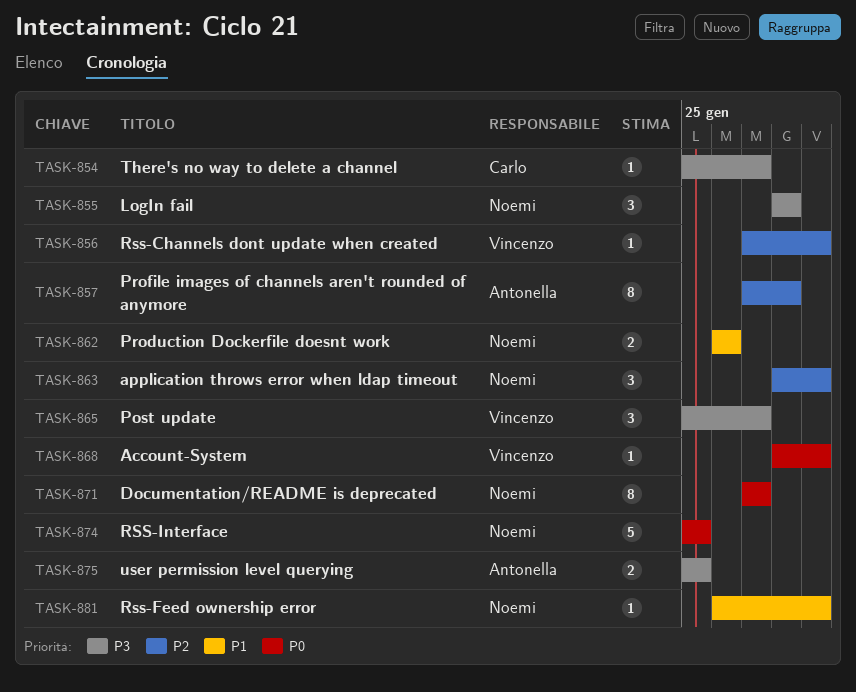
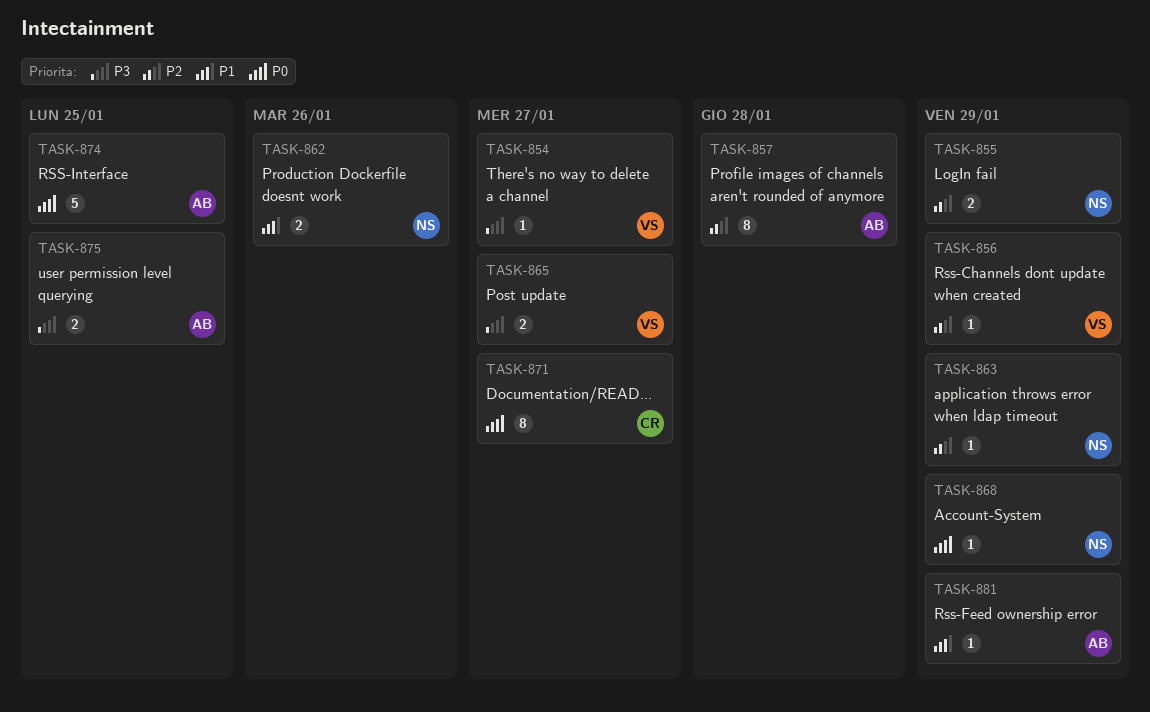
TASK-854, owner: Carlo -> Vincenzo
TASK-855, priority: P3 -> P2
TASK-855, estimate: 3 -> 2
TASK-855, due: Jan 28 -> Jan 29
TASK-863, estimate: 3 -> 1
TASK-865, estimate: 3 -> 2
TASK-868, owner: Vincenzo -> Noemi
TASK-871, owner: Noemi -> Carlo
TASK-874, owner: Noemi -> Antonella
TASK-881, owner: Noemi -> Antonella

